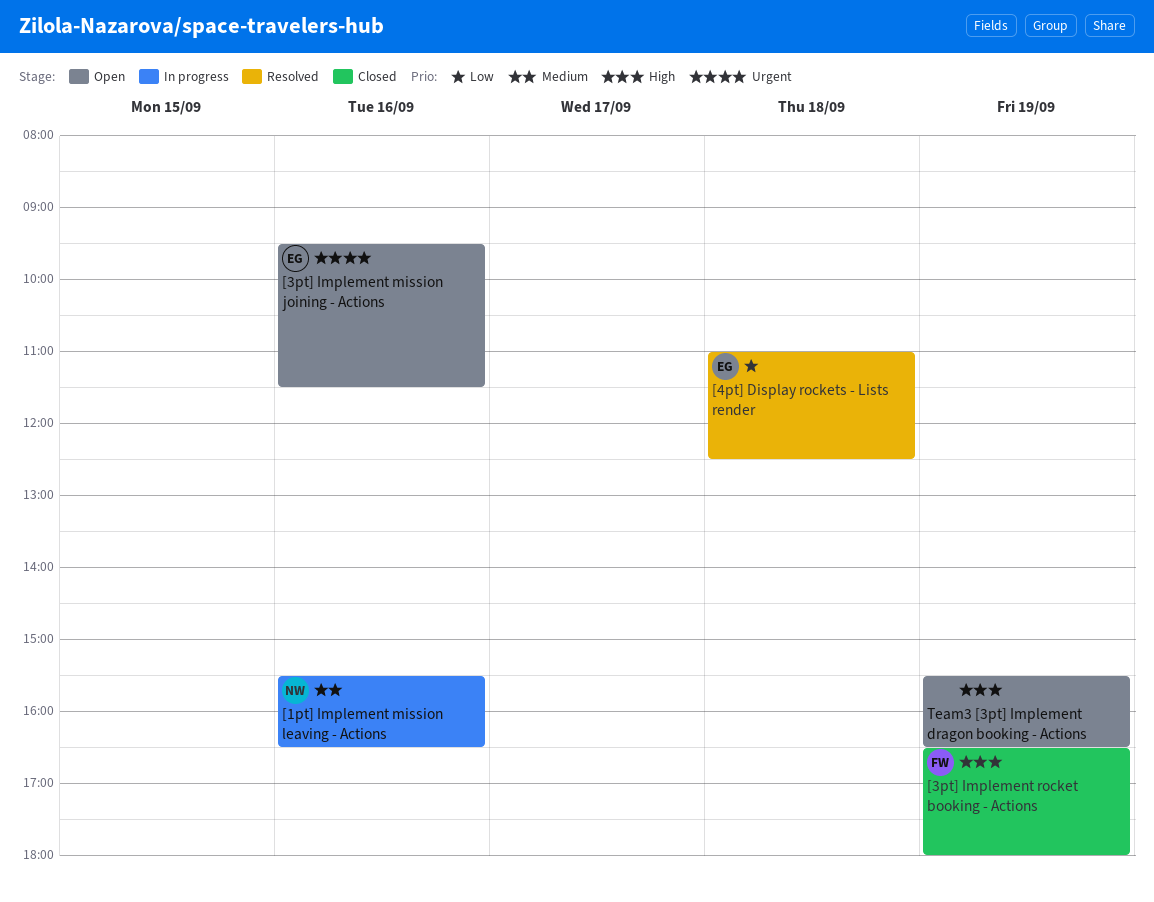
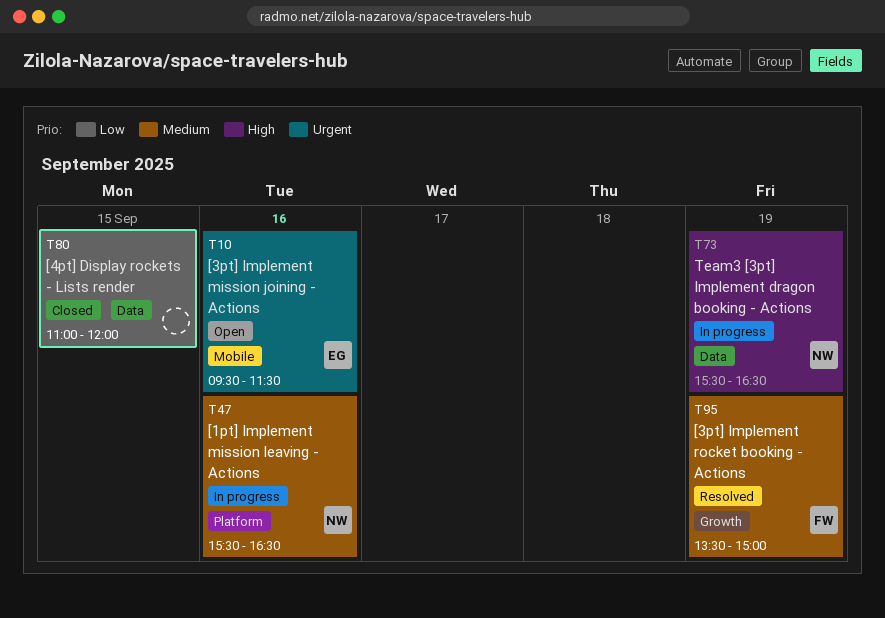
[3pt] Implement rocket booking - Actions, status: Closed -> Resolved
[3pt] Implement rocket booking - Actions, priority: High -> Medium
[3pt] Implement rocket booking - Actions, begins: 16:30 -> 13:30
[3pt] Implement rocket booking - Actions, ends: 18:00 -> 15:00
[4pt] Display rockets - Lists render, status: Resolved -> Closed
[4pt] Display rockets - Lists render, owner: EG -> none
[4pt] Display rockets - Lists render, day: Sep 18 -> Sep 15
[4pt] Display rockets - Lists render, ends: 12:30 -> 12:00
Team3 [3pt] Implement dragon booking - Actions, status: Open -> In progress
Team3 [3pt] Implement dragon booking - Actions, owner: none -> NW

